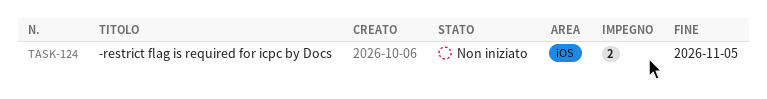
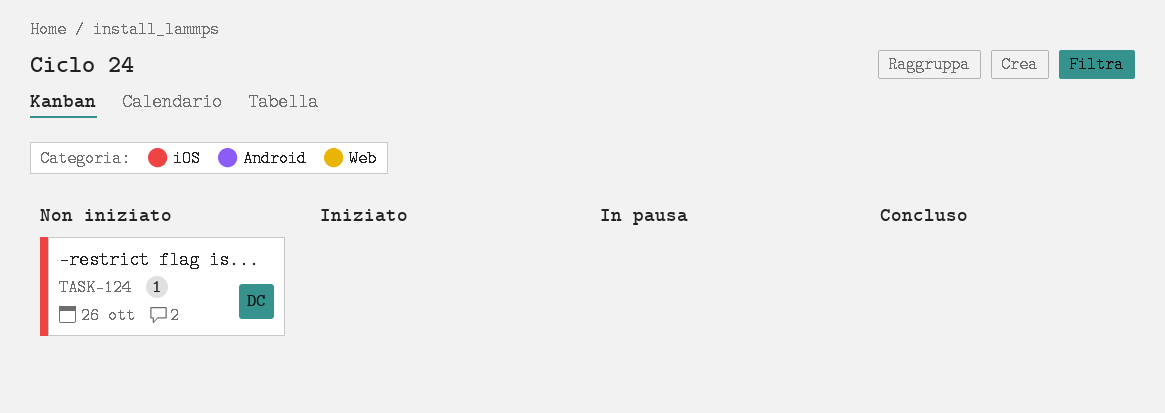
TASK-124, estimate: 2 -> 1
TASK-124, due: Nov 5 -> Oct 26

